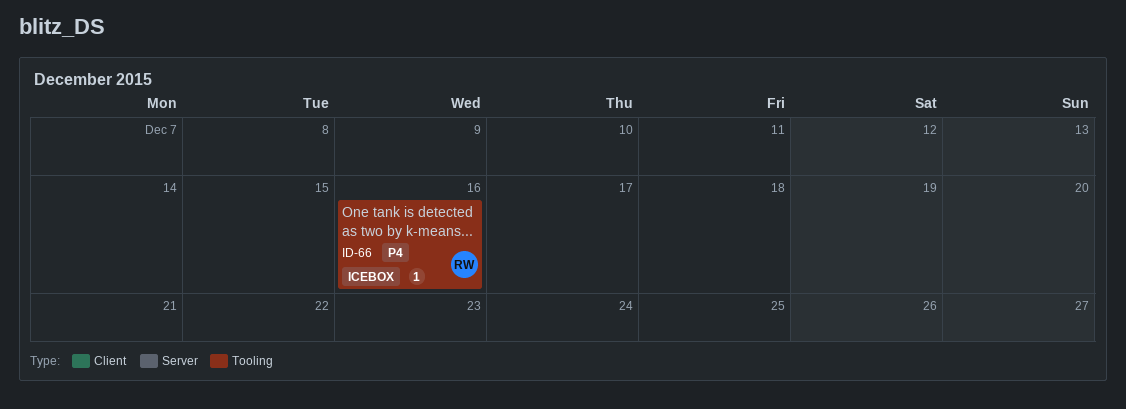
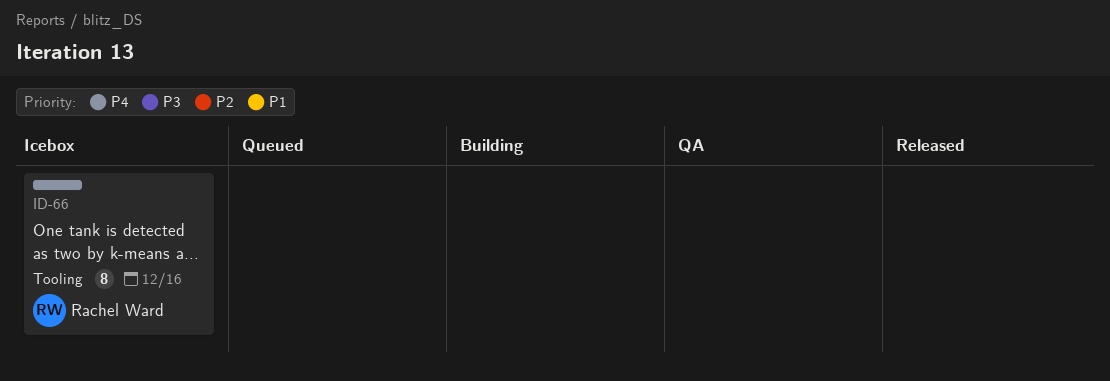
ID-66, estimate: 1 -> 8

